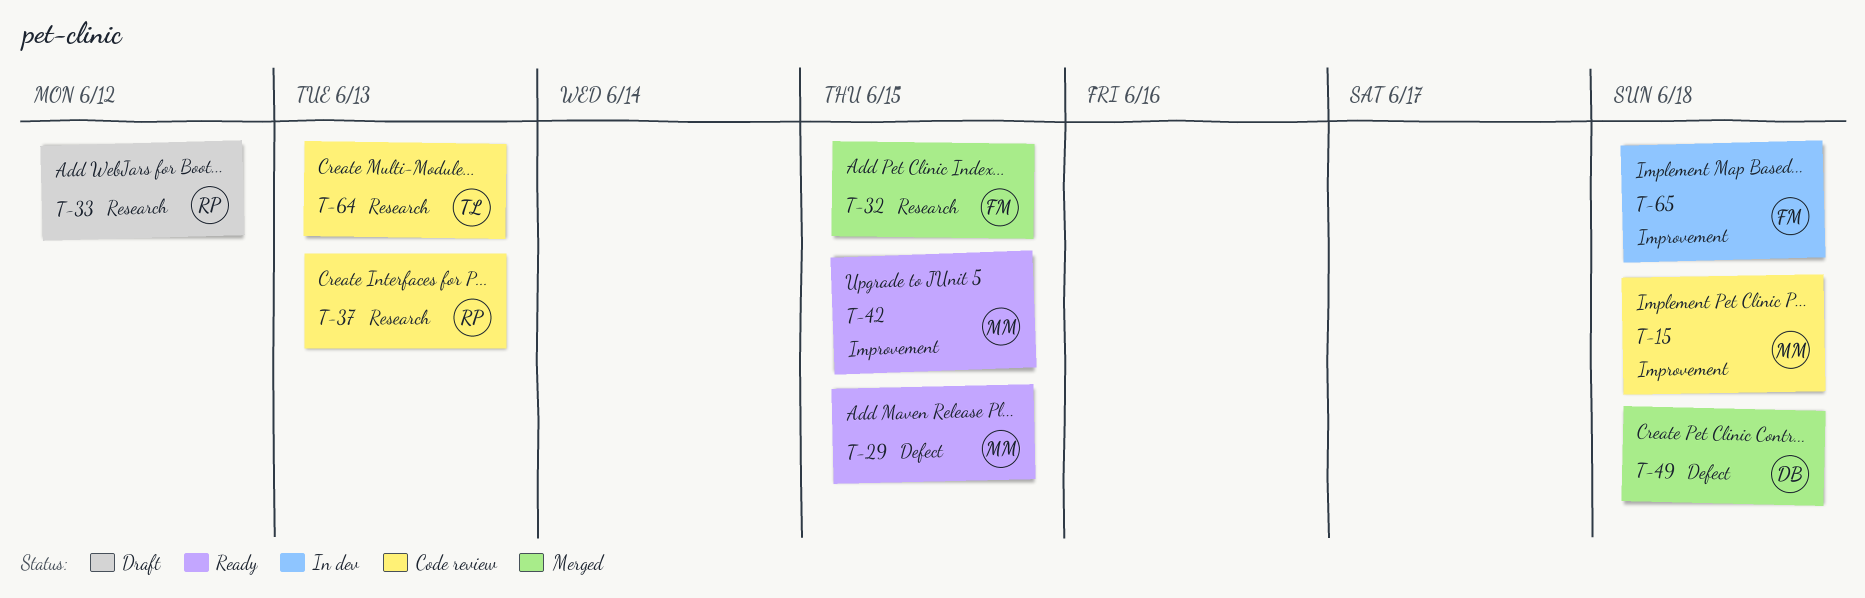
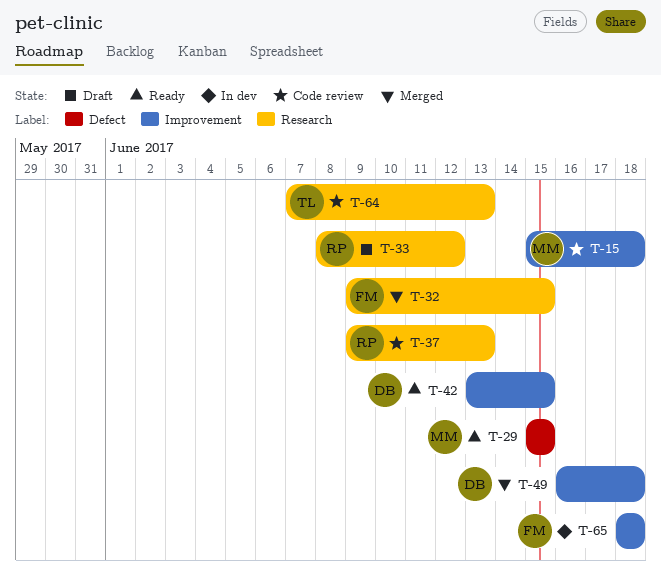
T-42, owner: MM -> DB
T-49, label: Defect -> Improvement

